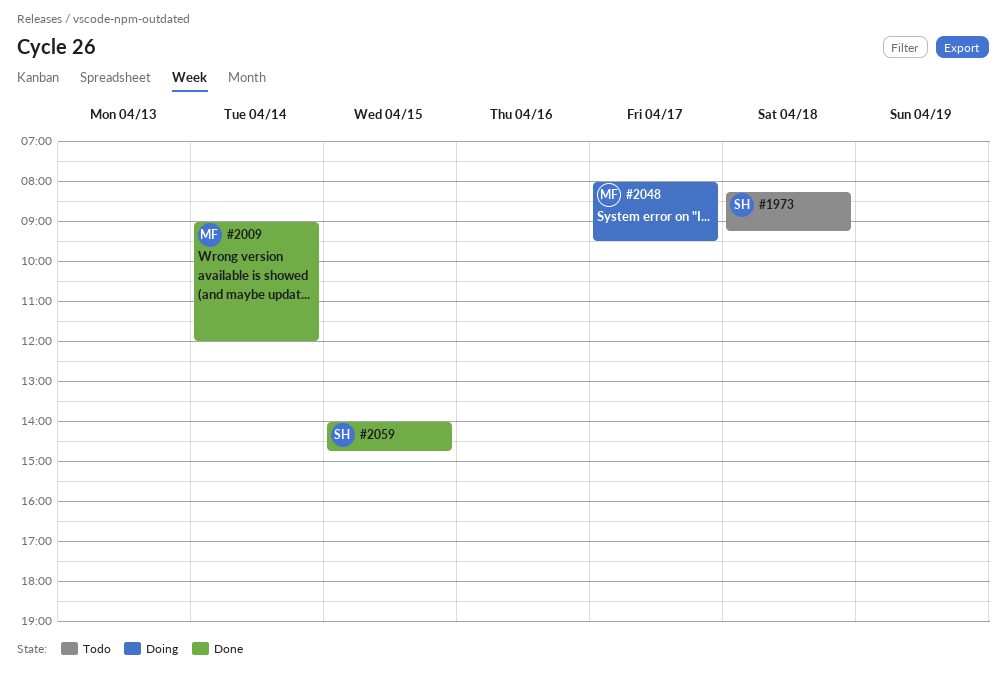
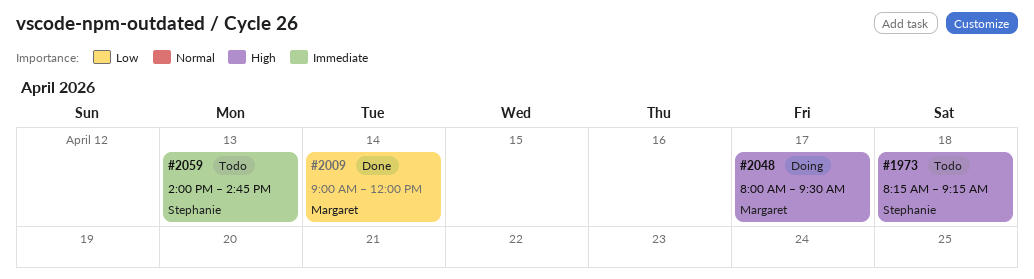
#2059, status: Done -> Todo
#2059, day: Apr 15 -> Apr 13

